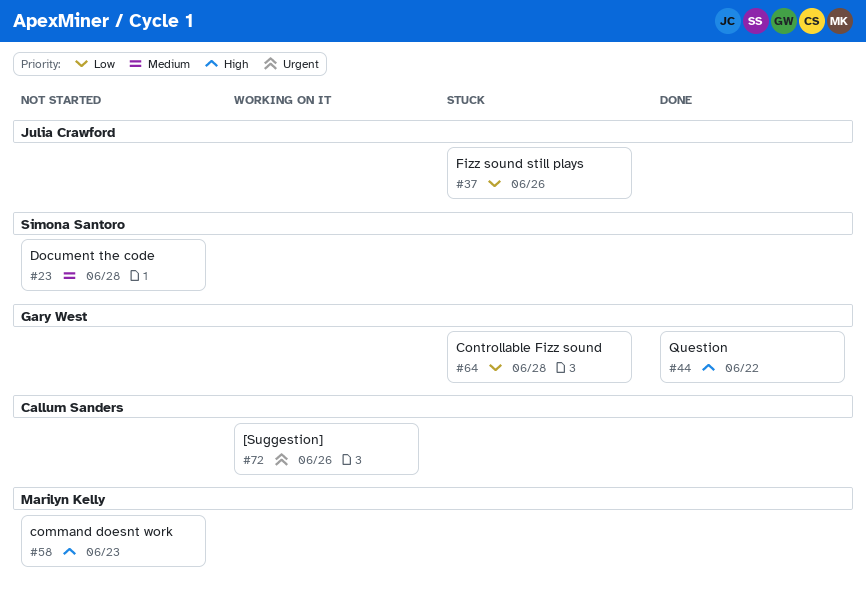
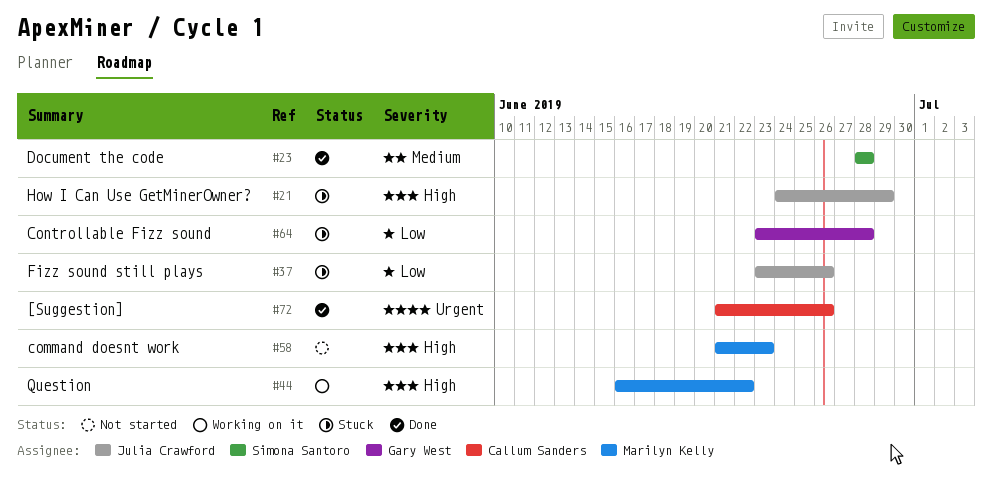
#21: none -> present
#23, status: Not started -> Done
#44, status: Done -> Working on it
#44, owner: Gary West -> Marilyn Kelly
#72, status: Working on it -> Done

